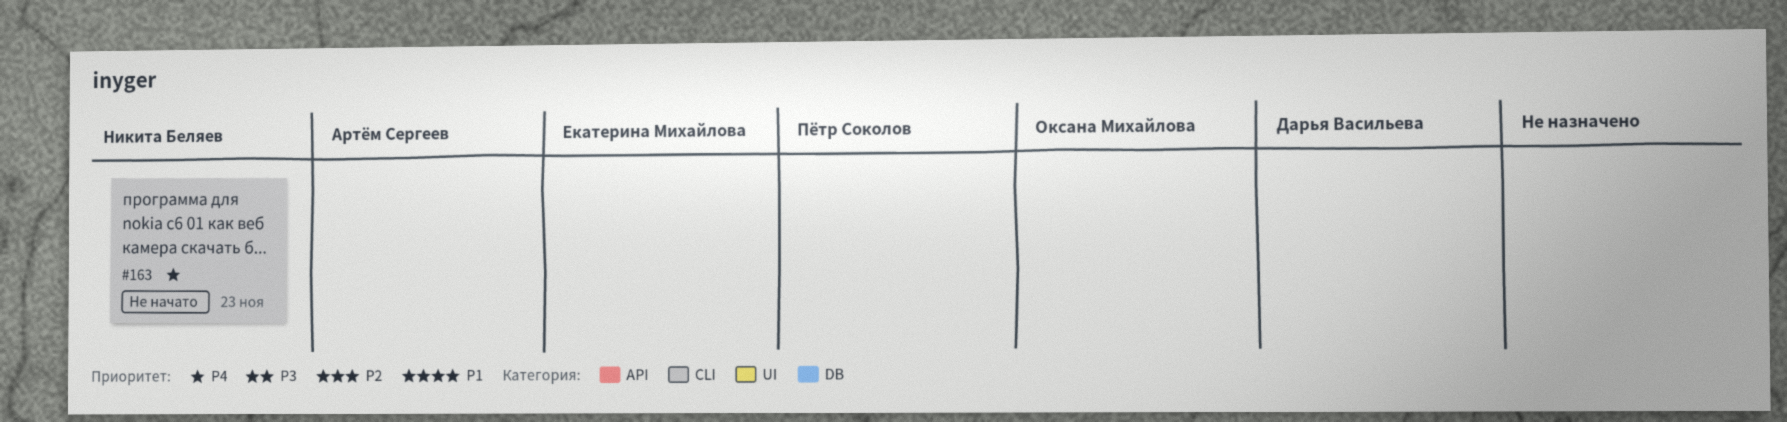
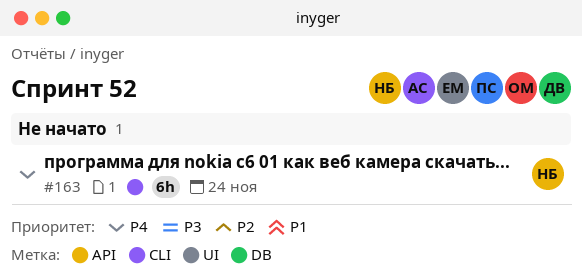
#163, due: Nov 23 -> Nov 24

